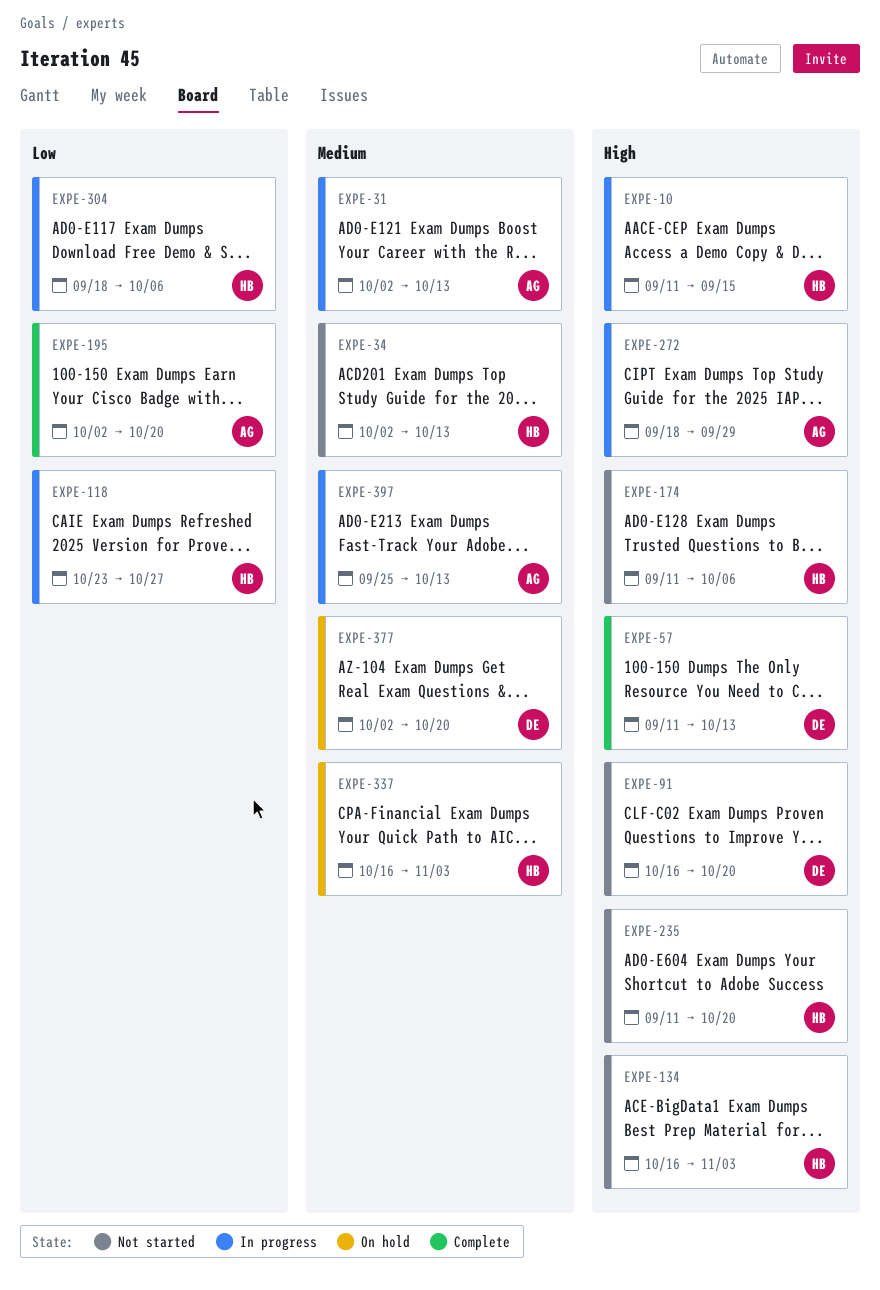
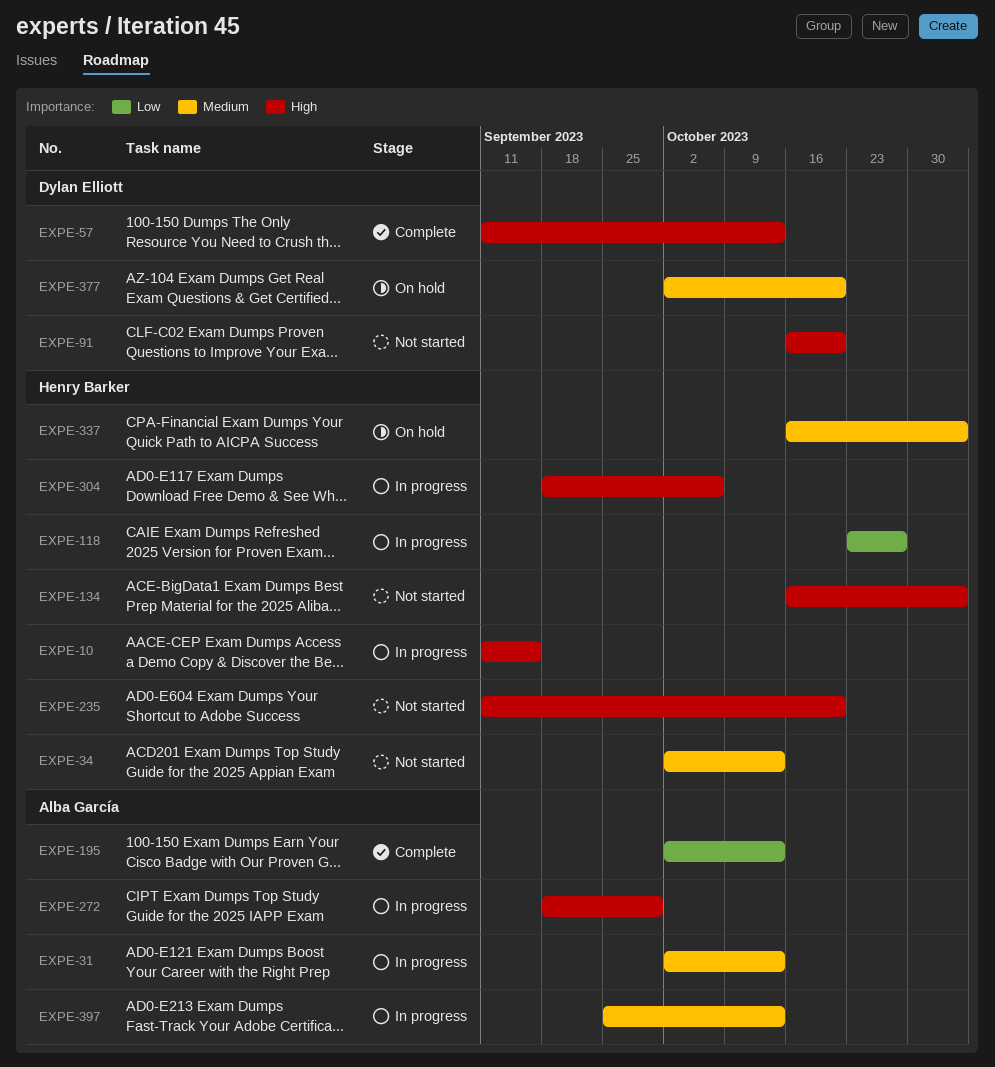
EXPE-174: present -> none
EXPE-195, due: Oct 20 -> Oct 13
EXPE-304, priority: Low -> High

